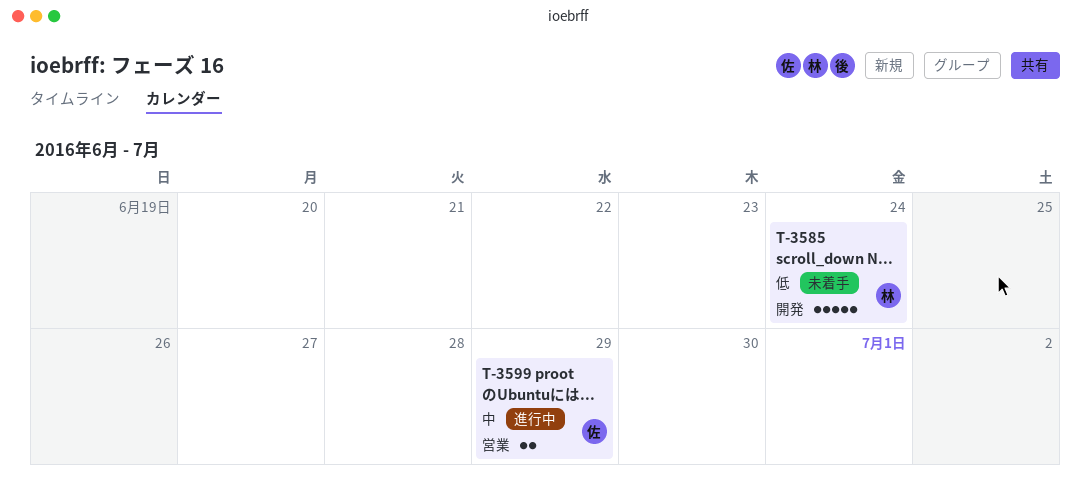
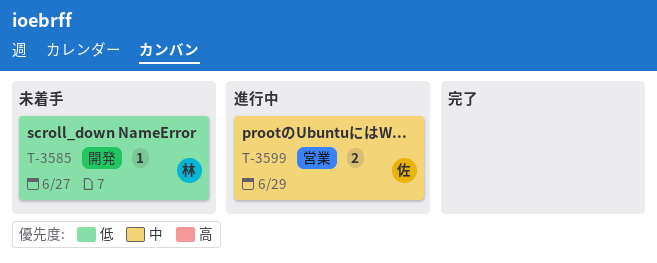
T-3585, estimate: 5 -> 1
T-3585, due: Jun 24 -> Jun 27

